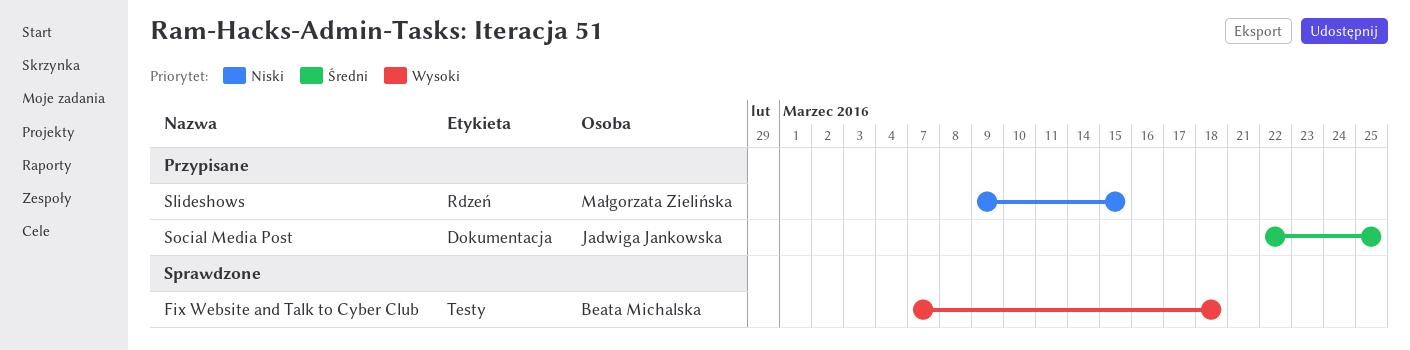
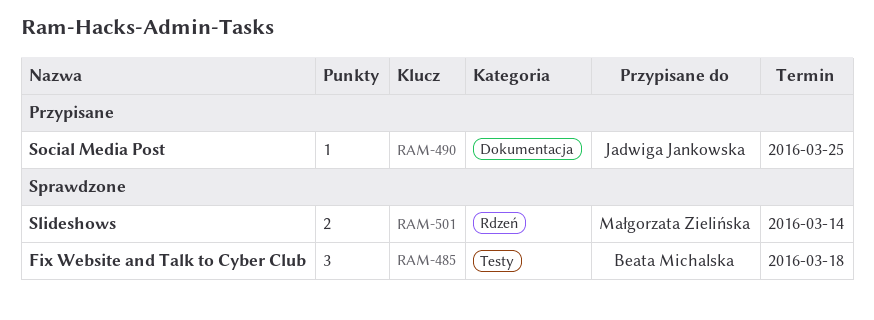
Slideshows, status: Przypisane -> Sprawdzone
Slideshows, due: Mar 15 -> Mar 14

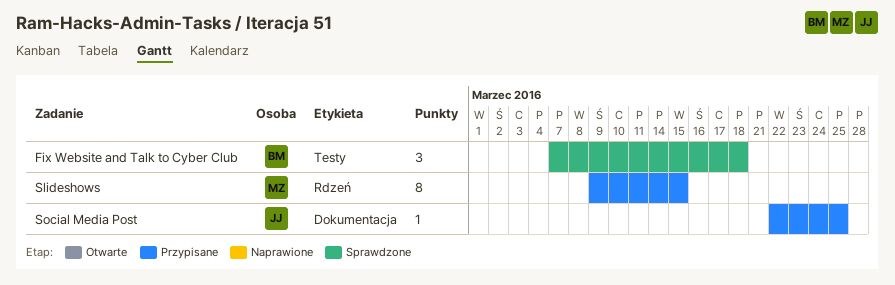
Slideshows, status: Sprawdzone -> Przypisane
Slideshows, estimate: 2 -> 8
Slideshows, due: Mar 14 -> Mar 15

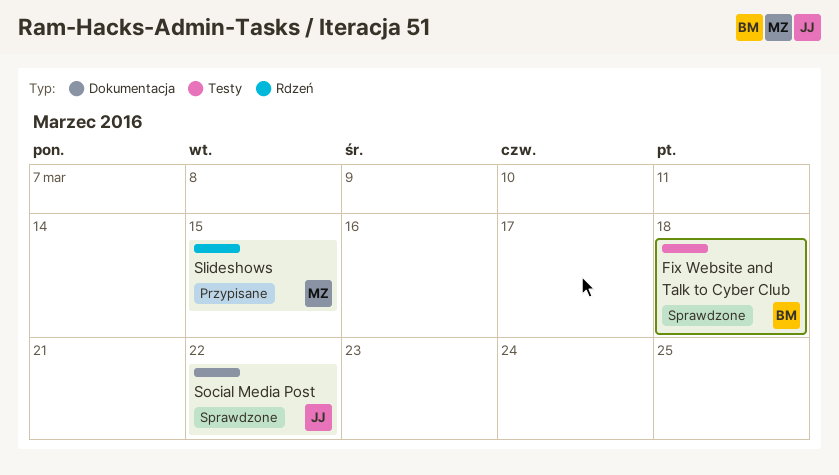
Social Media Post, status: Przypisane -> Sprawdzone
Social Media Post, due: Mar 25 -> Mar 22

